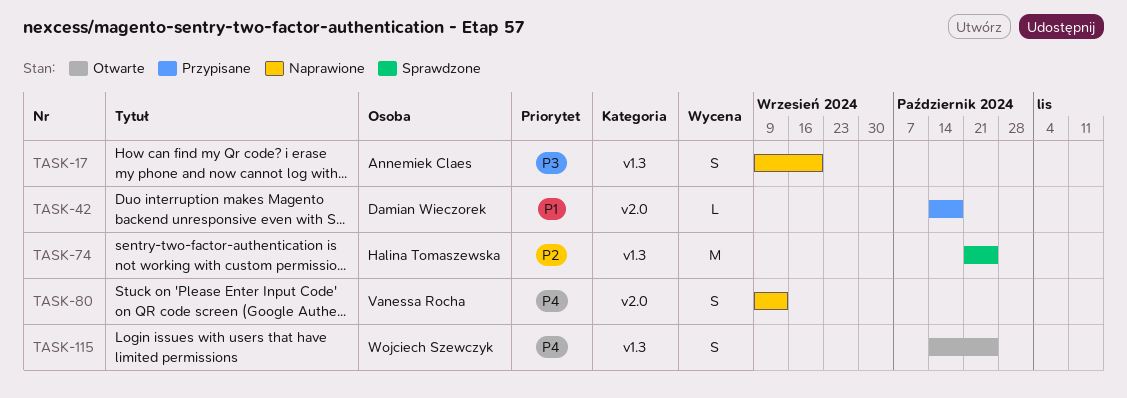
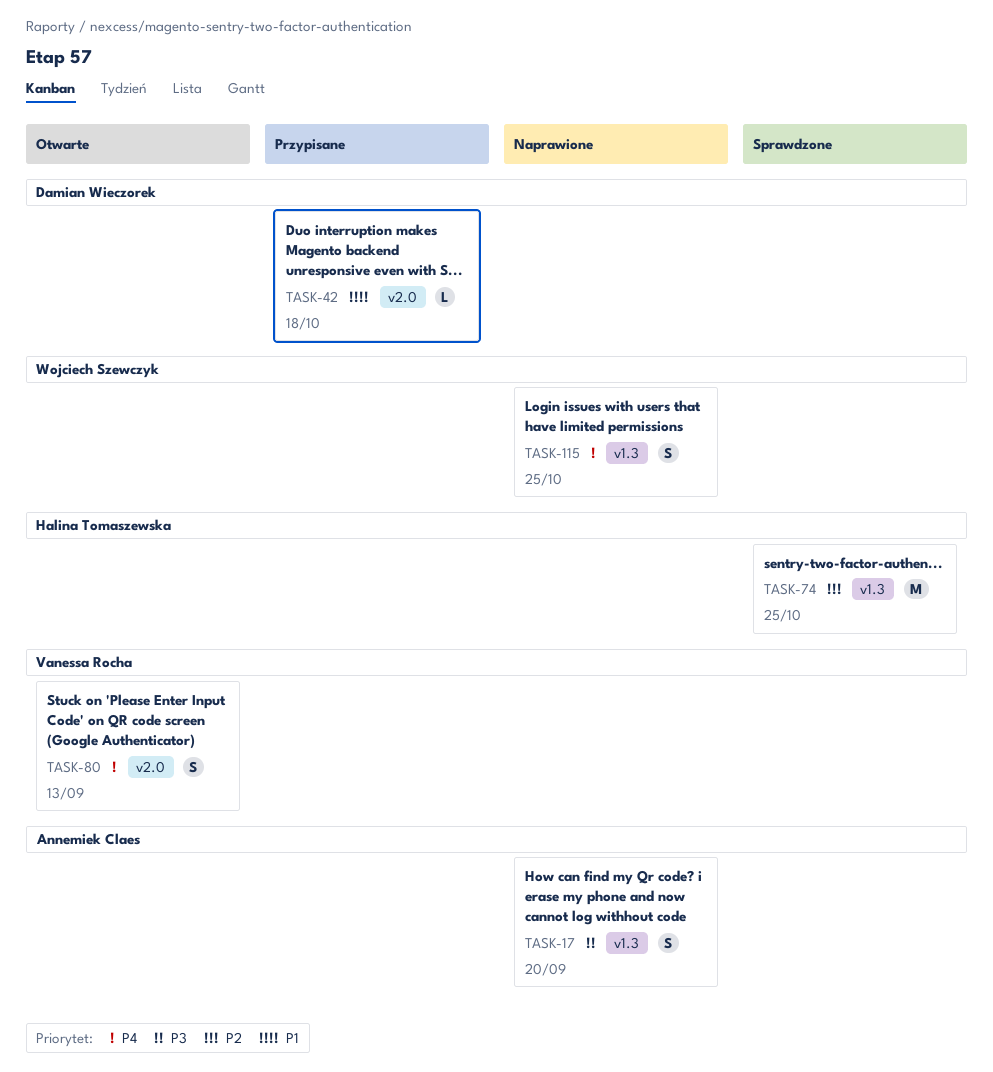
TASK-80, status: Naprawione -> Otwarte
TASK-115, status: Otwarte -> Naprawione

